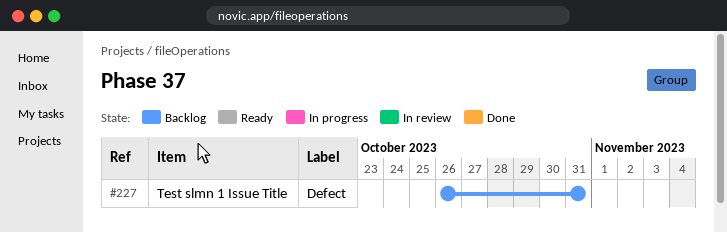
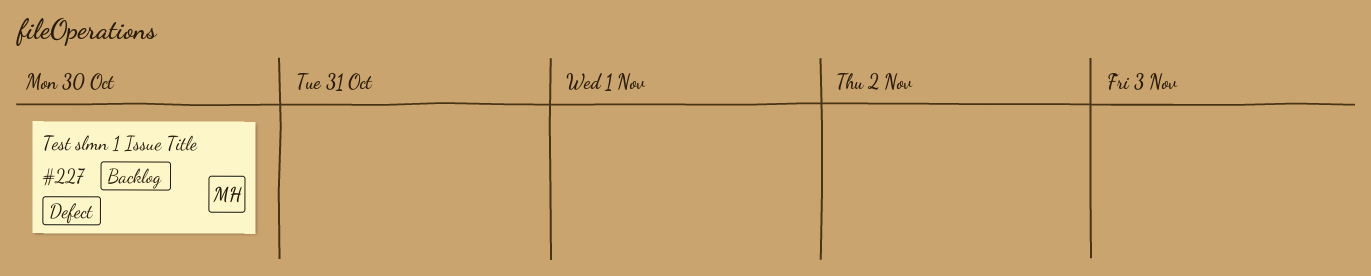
#227, due: Oct 31 -> Oct 30

